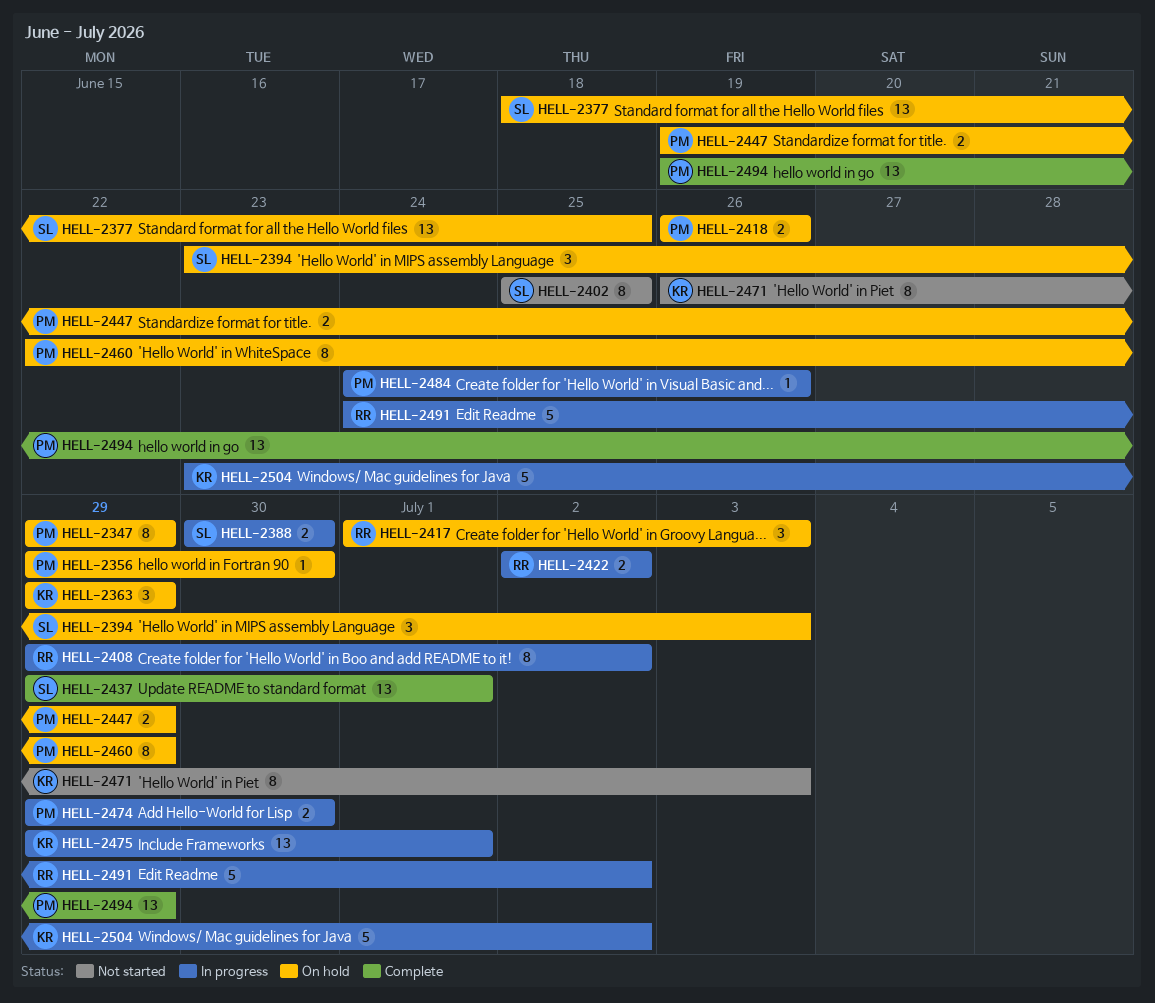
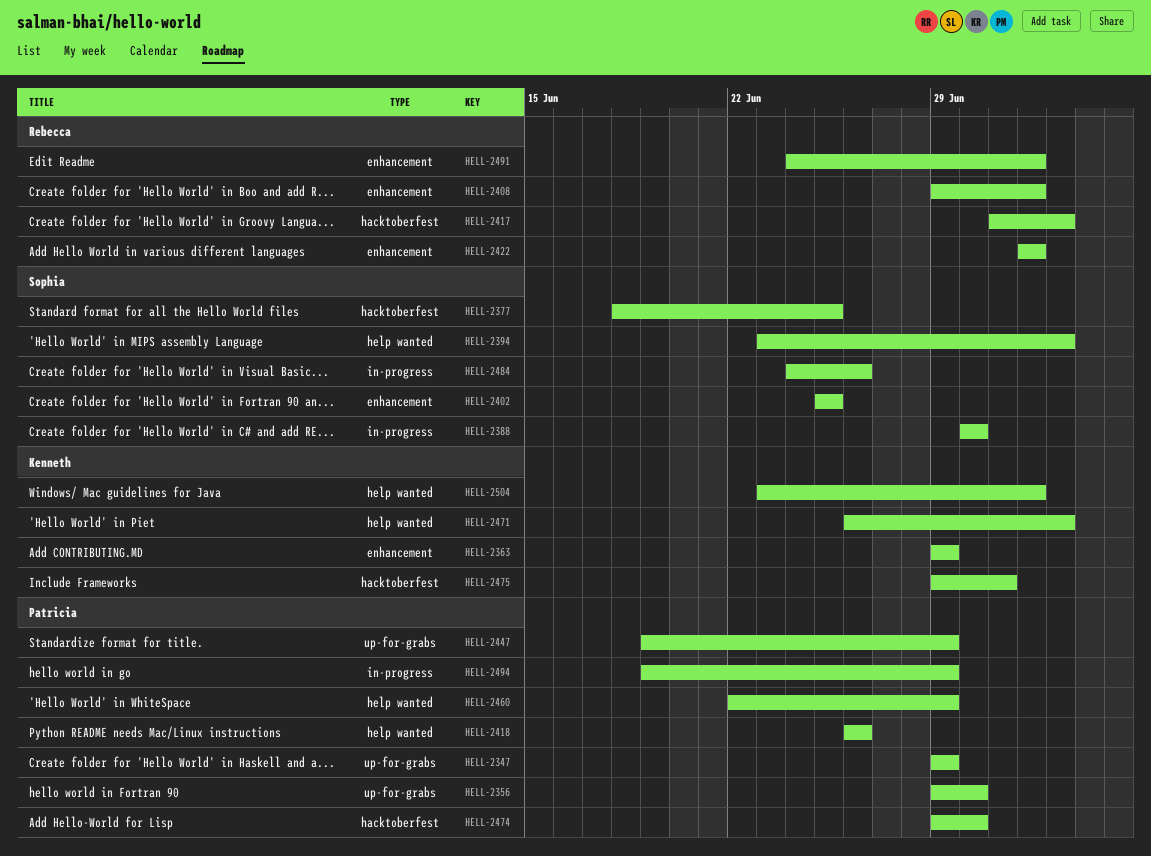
HELL-2437: present -> none
HELL-2484, owner: Patricia -> Sophia

